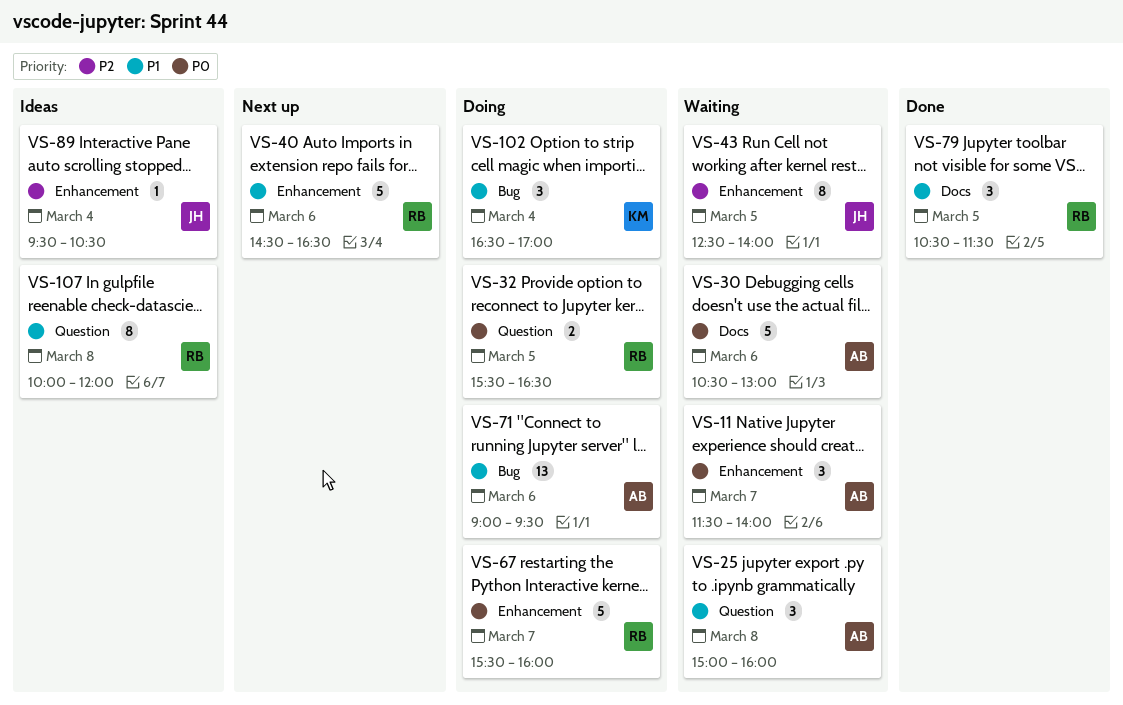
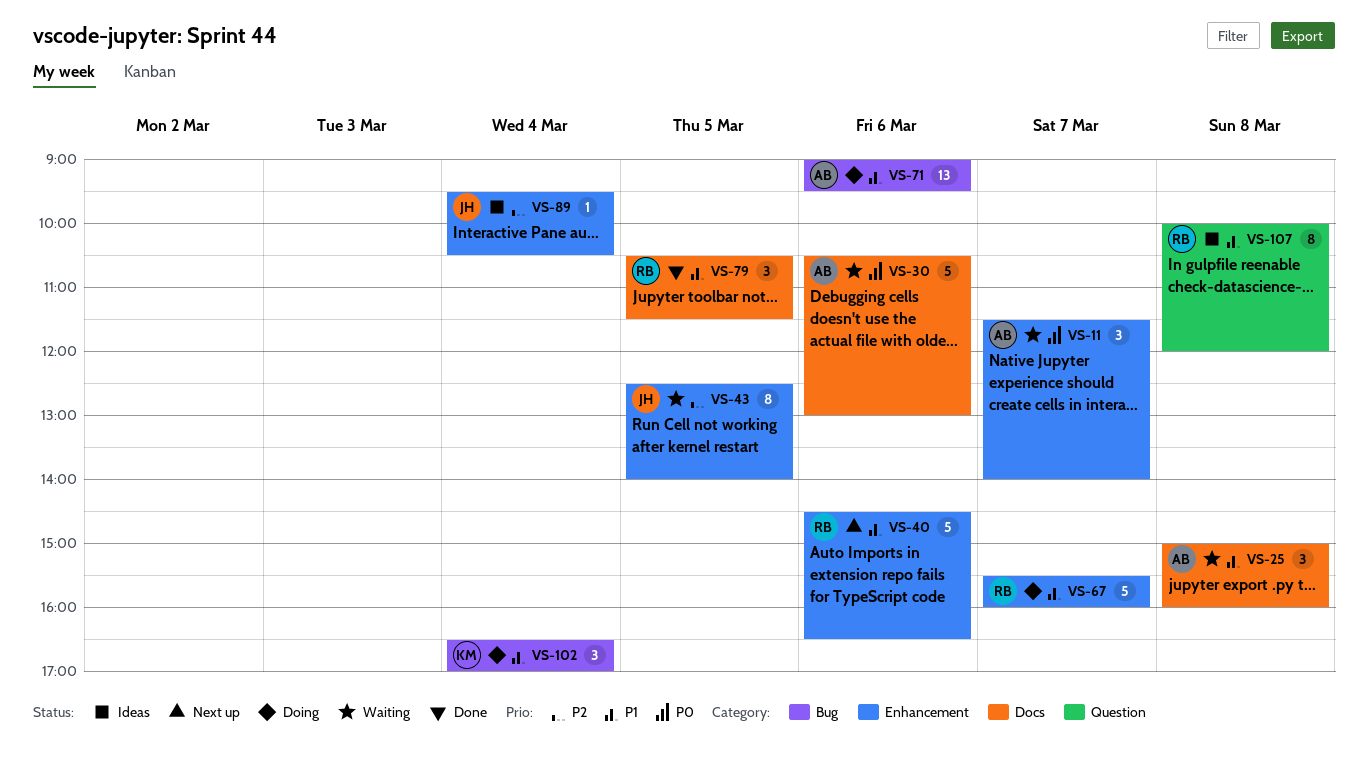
VS-25, label: Question -> Docs
VS-32: present -> none
VS-67, priority: P0 -> P1

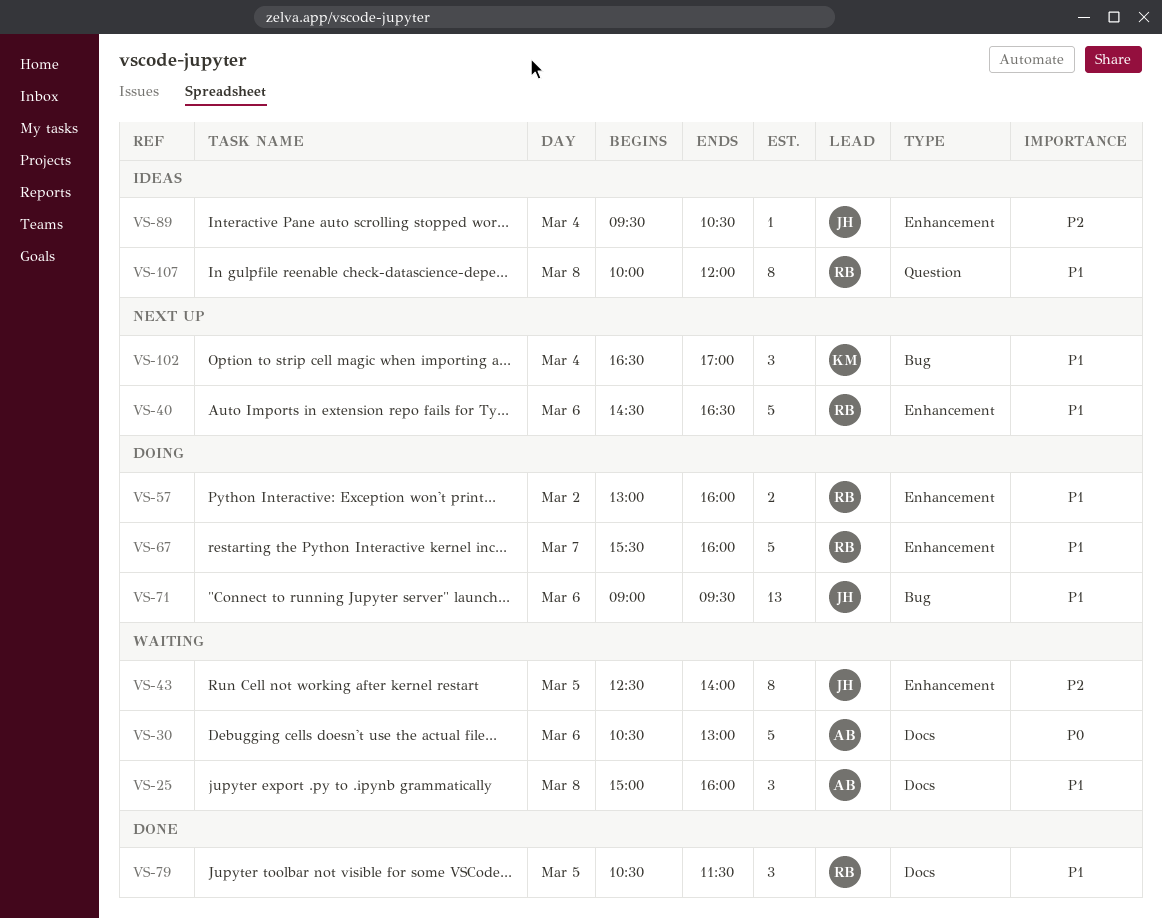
VS-11: present -> none
VS-57: none -> present
VS-71, owner: AB -> JH
VS-102, status: Doing -> Next up

